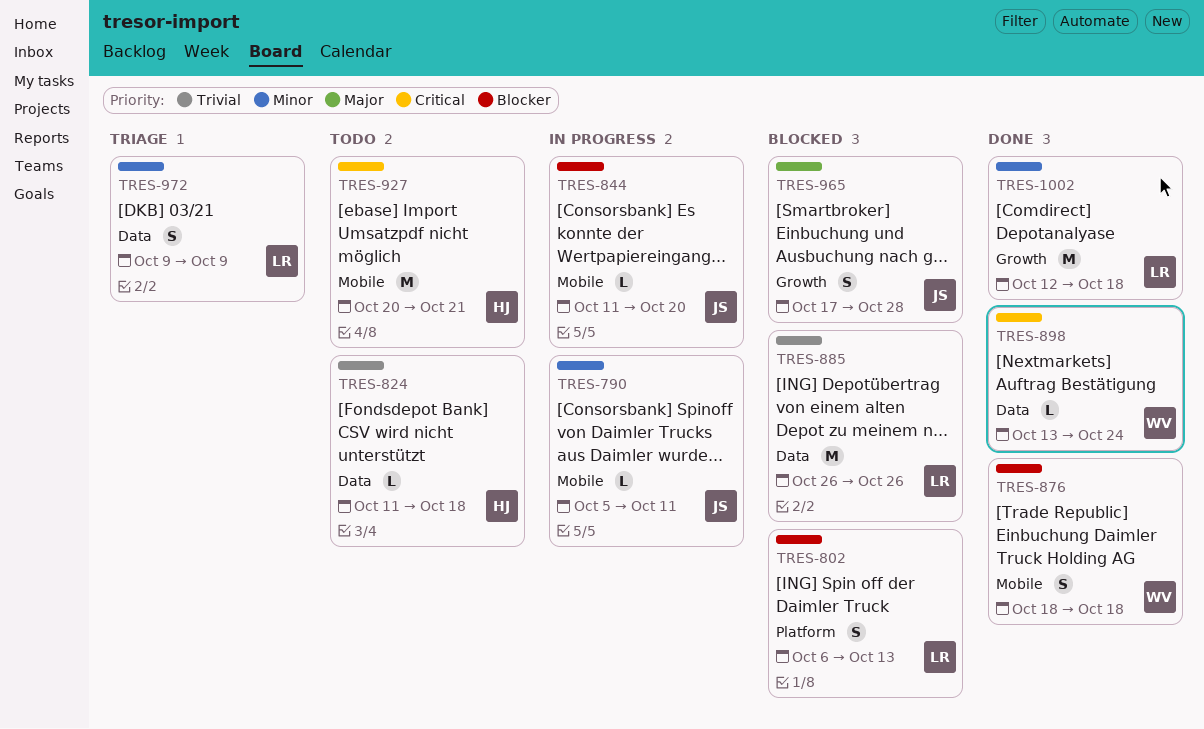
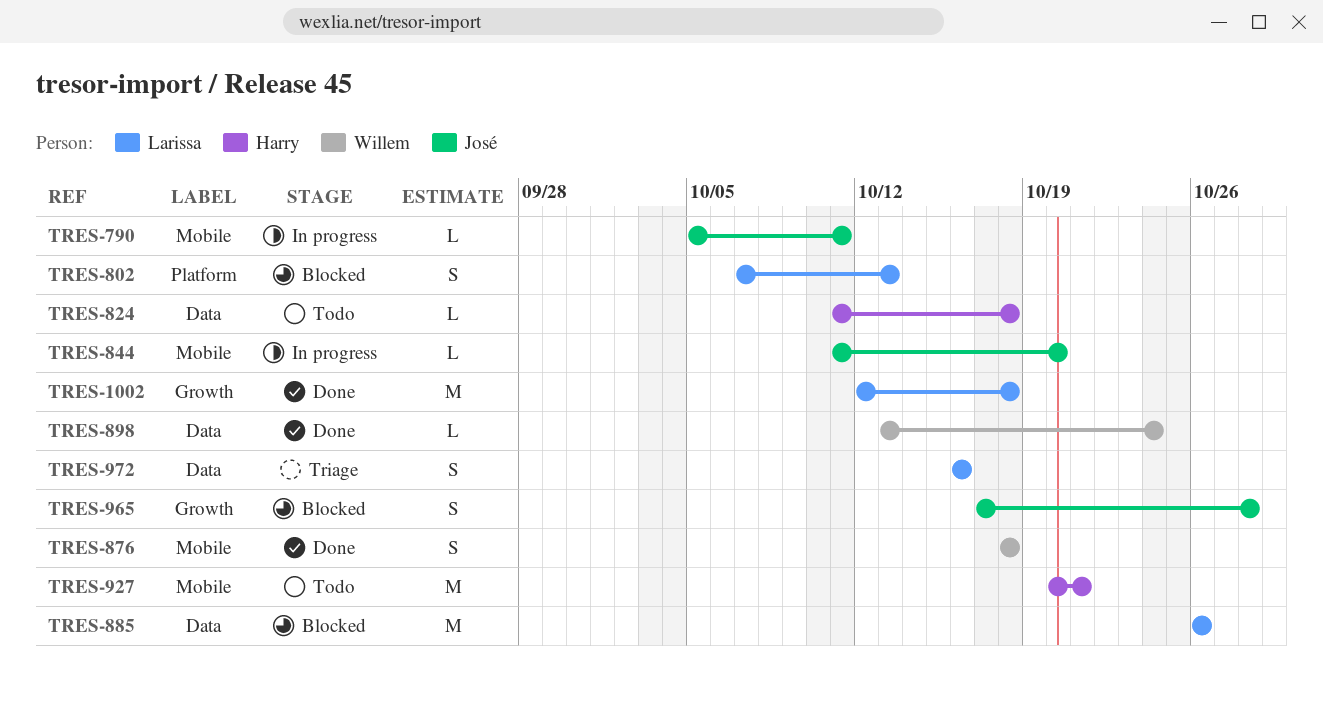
TRES-802, start: Oct 6 -> Oct 7
TRES-972, start: Oct 9 -> Oct 16
TRES-972, due: Oct 9 -> Oct 16

